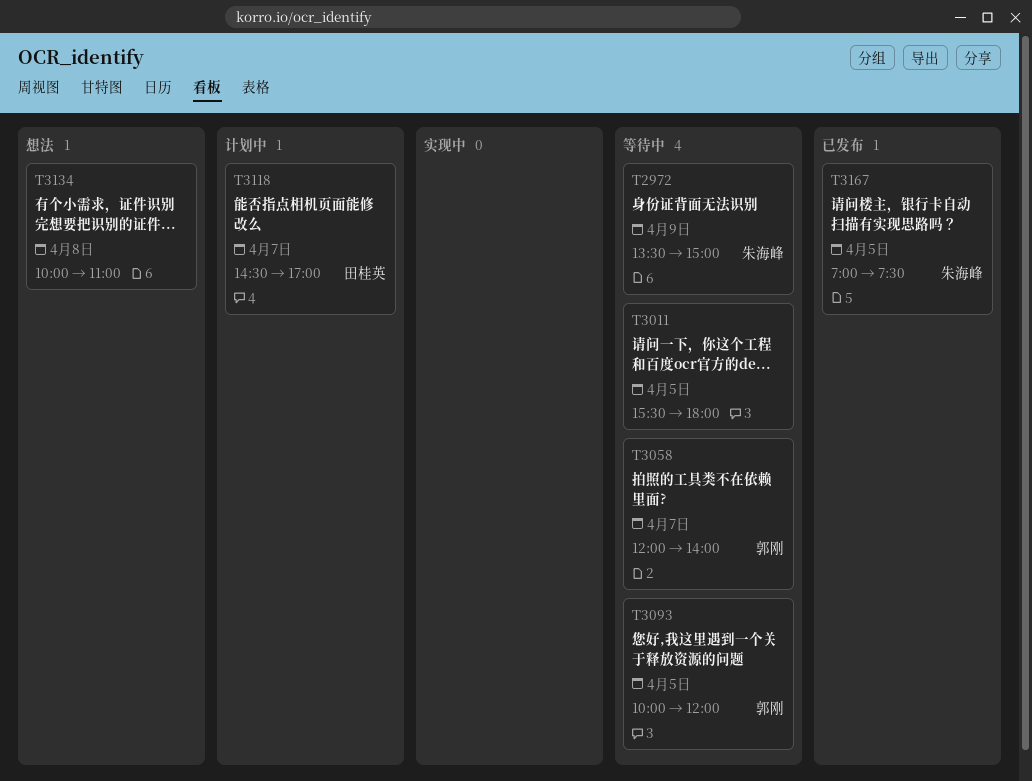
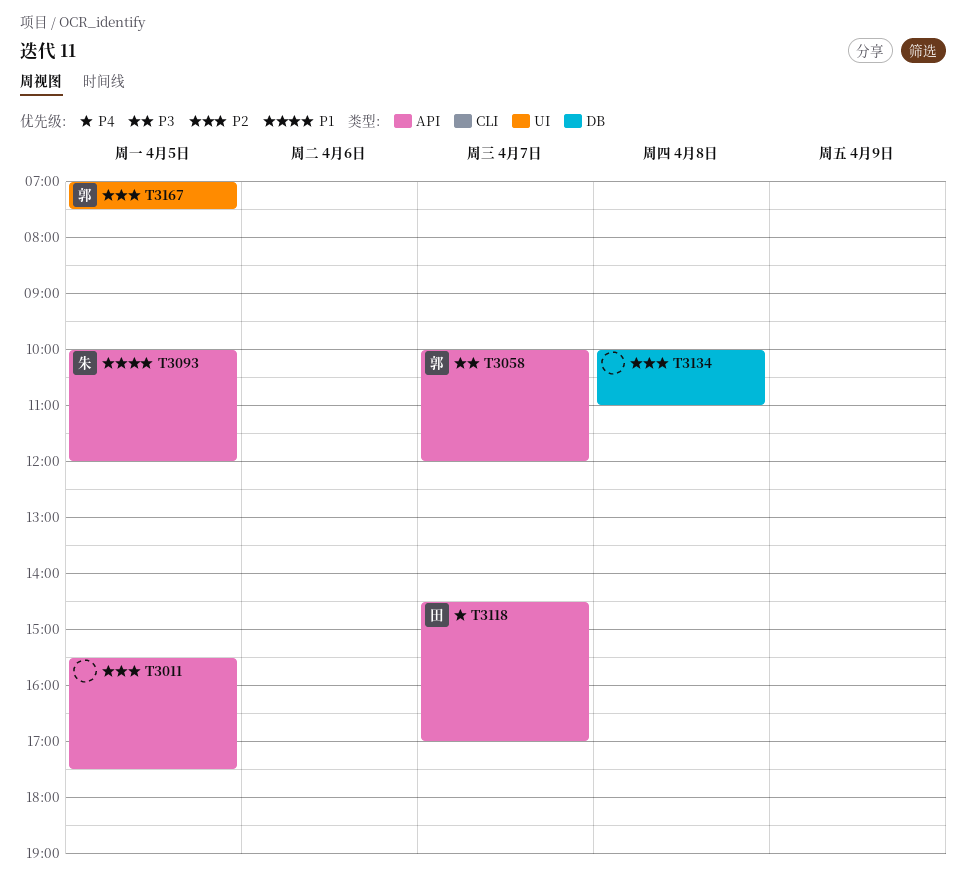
T2972: present -> none
T3011, ends: 18:00 -> 17:30
T3058, begins: 12:00 -> 10:00
T3058, ends: 14:00 -> 12:00
T3093, owner: 郭刚 -> 朱海峰
T3167, owner: 朱海峰 -> 郭刚

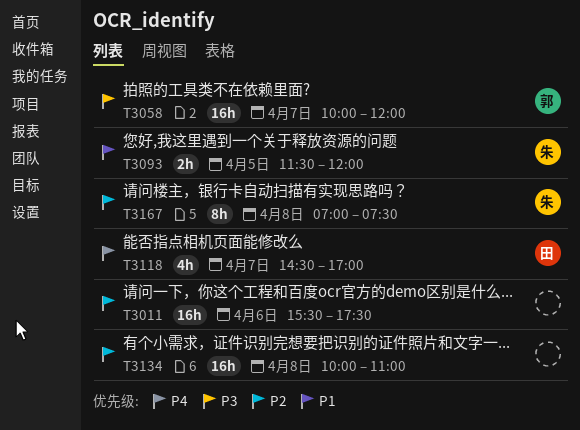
T3011, day: Apr 5 -> Apr 6
T3093, begins: 10:00 -> 11:30
T3167, owner: 郭 -> 朱
T3167, day: Apr 5 -> Apr 8

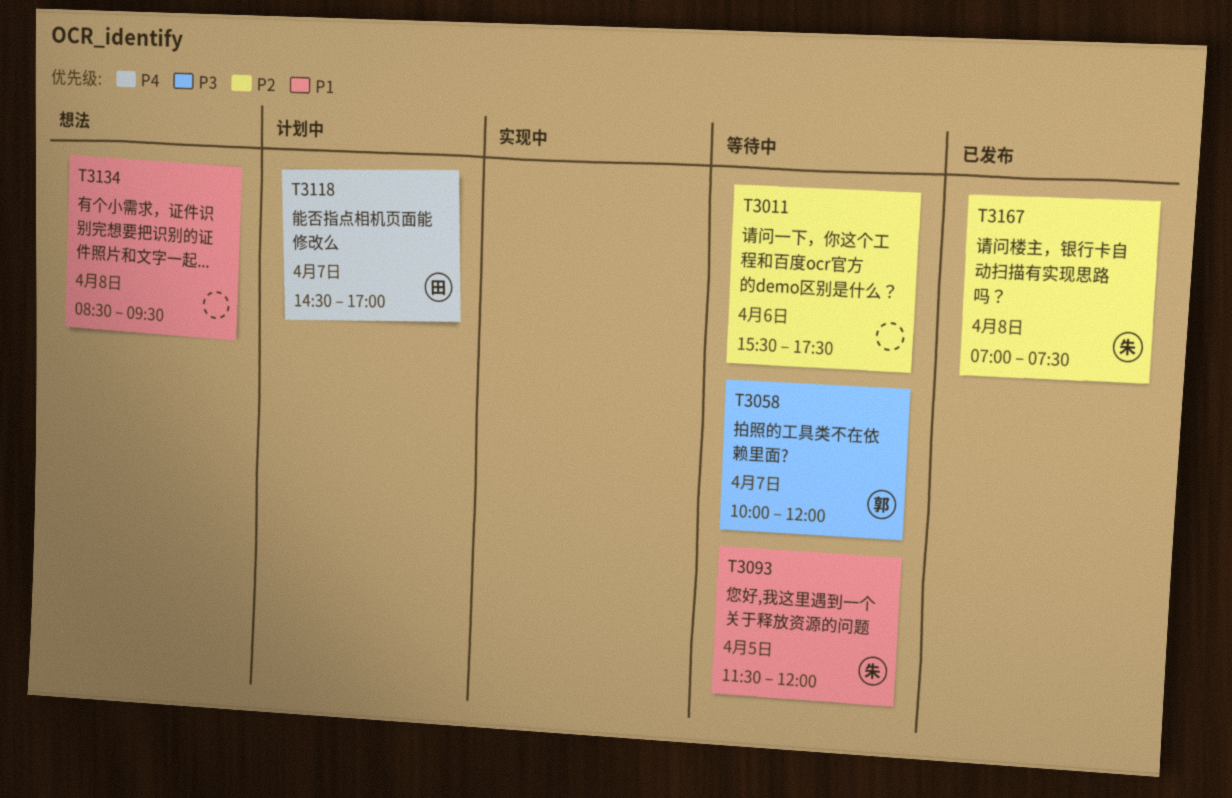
T3134, priority: P2 -> P1
T3134, begins: 10:00 -> 08:30
T3134, ends: 11:00 -> 09:30

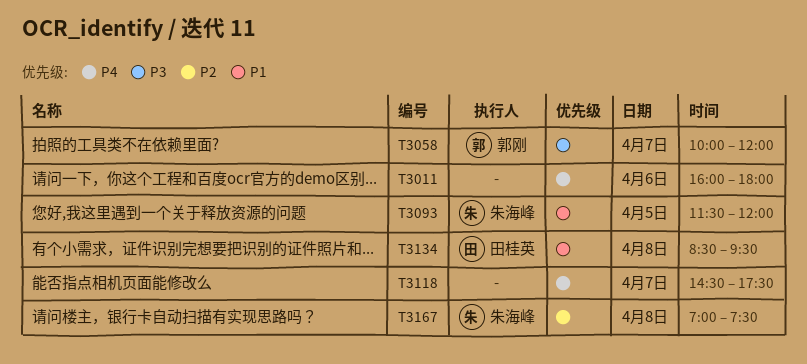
T3011, priority: P2 -> P4
T3011, begins: 15:30 -> 16:00
T3011, ends: 17:30 -> 18:00
T3118, owner: 田桂英 -> none
T3118, ends: 17:00 -> 17:30
T3134, owner: none -> 田桂英

